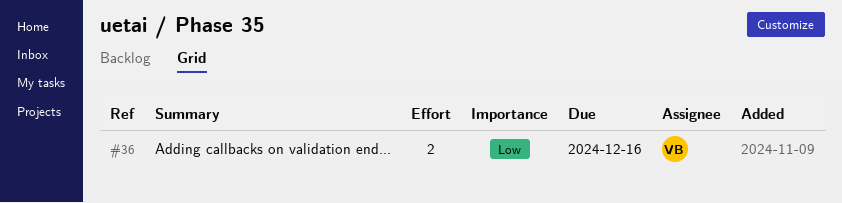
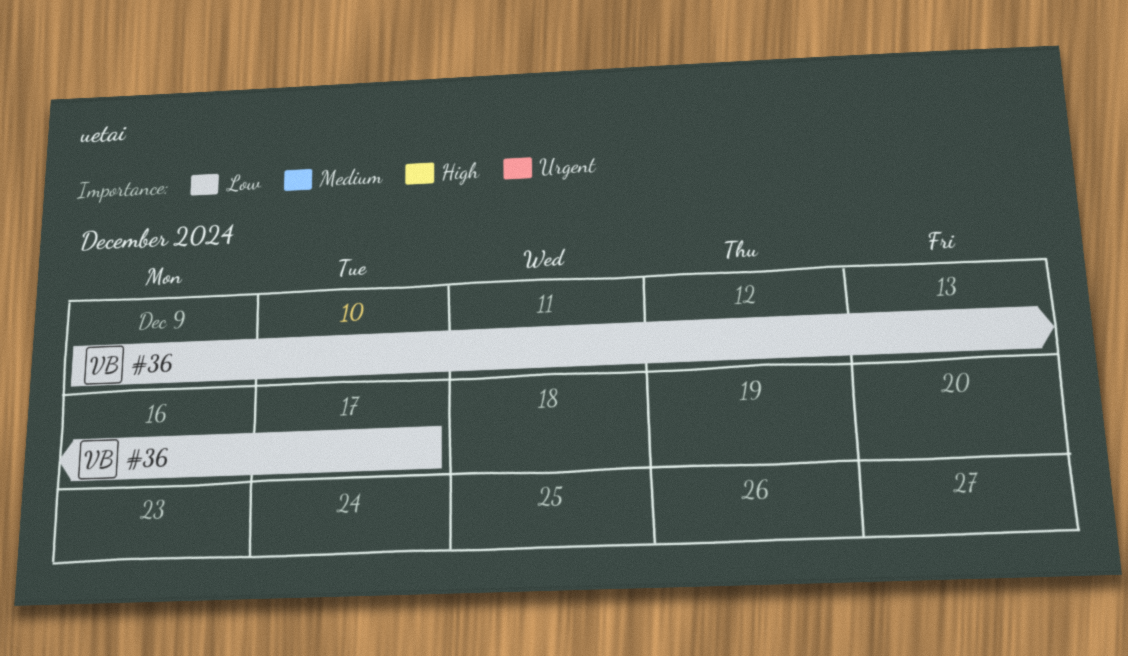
#36, due: Dec 16 -> Dec 17

